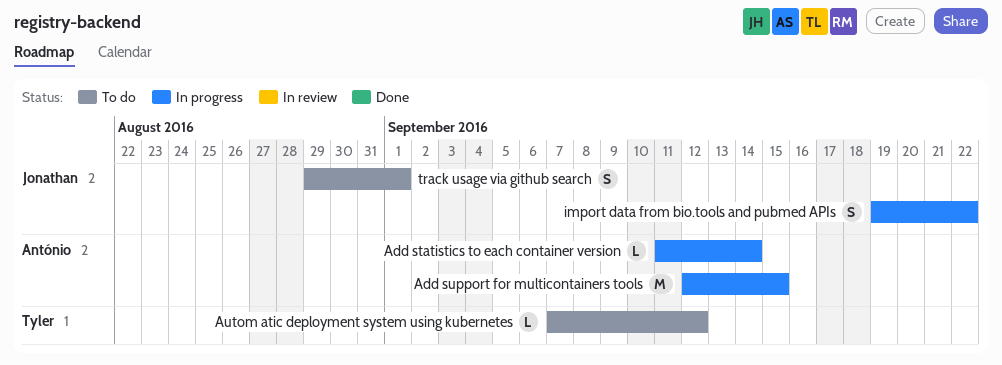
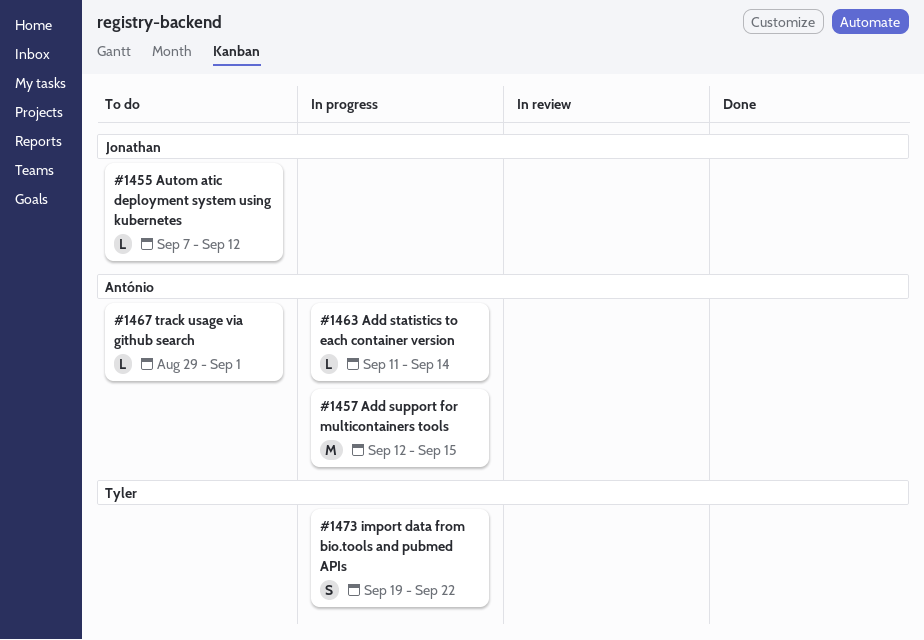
Autom atic deployment system using kubernetes, owner: Tyler -> Jonathan
import data from bio.tools and pubmed APIs, owner: Jonathan -> Tyler
track usage via github search, owner: Jonathan -> António
track usage via github search, estimate: S -> L

